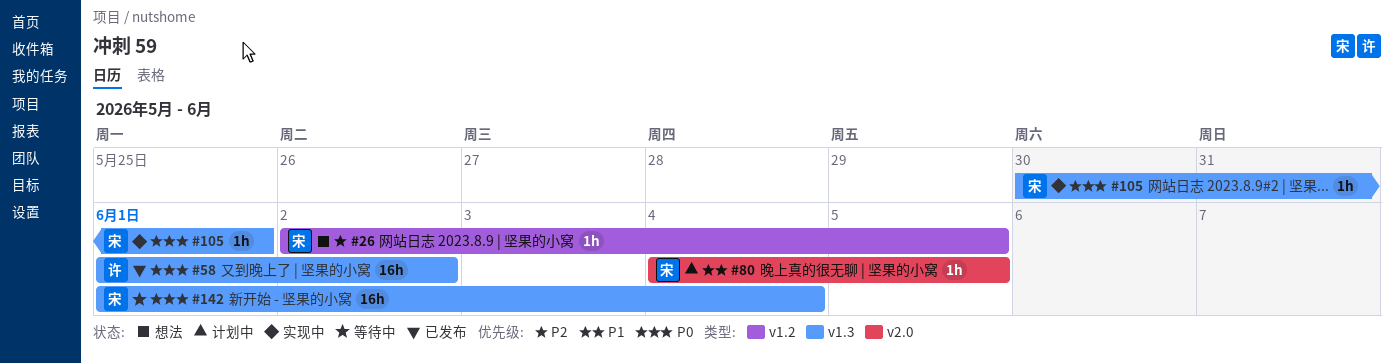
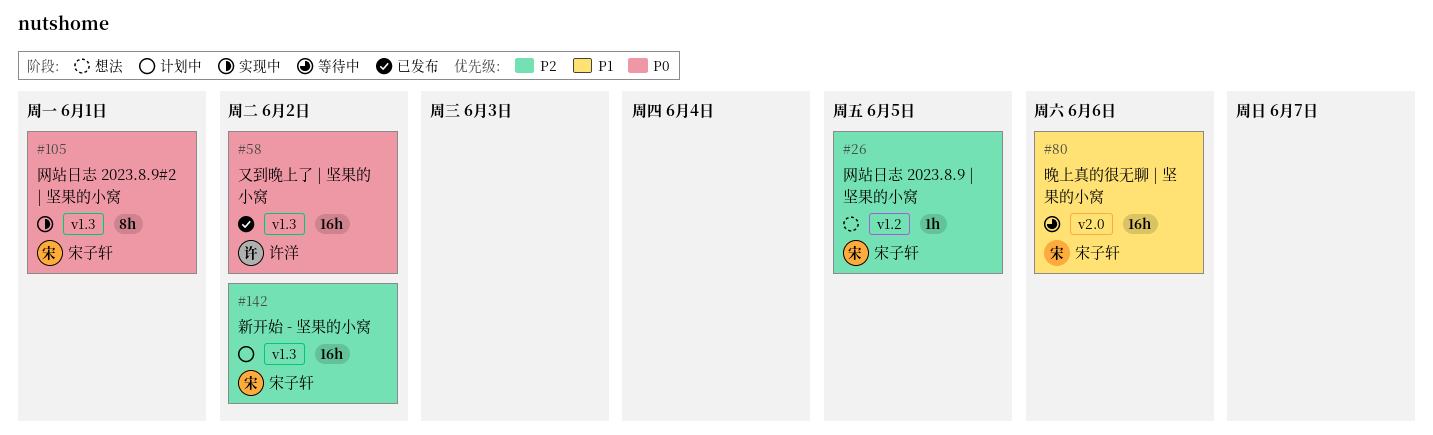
#80, status: 计划中 -> 等待中
#80, estimate: 1h -> 16h
#80, due: Jun 5 -> Jun 6
#105, estimate: 1h -> 8h
#142, status: 等待中 -> 计划中
#142, priority: P0 -> P2
#142, due: Jun 4 -> Jun 2

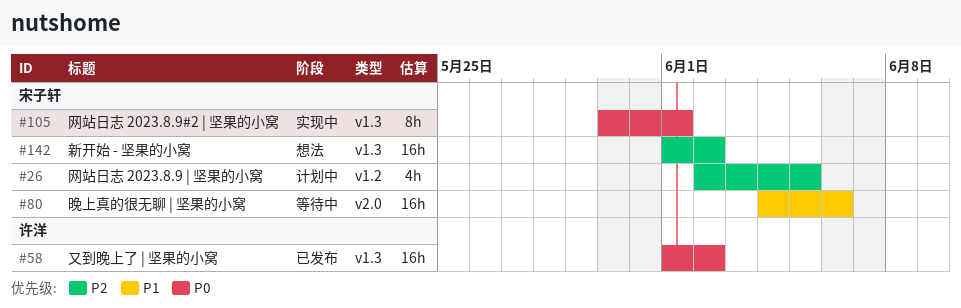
#26, status: 想法 -> 计划中
#26, estimate: 1h -> 4h
#142, status: 计划中 -> 想法

